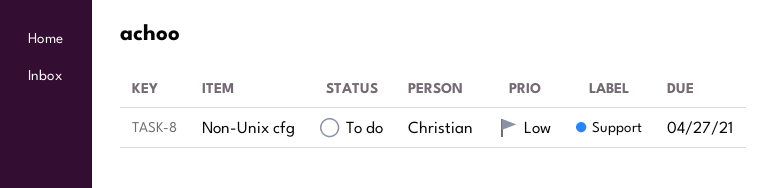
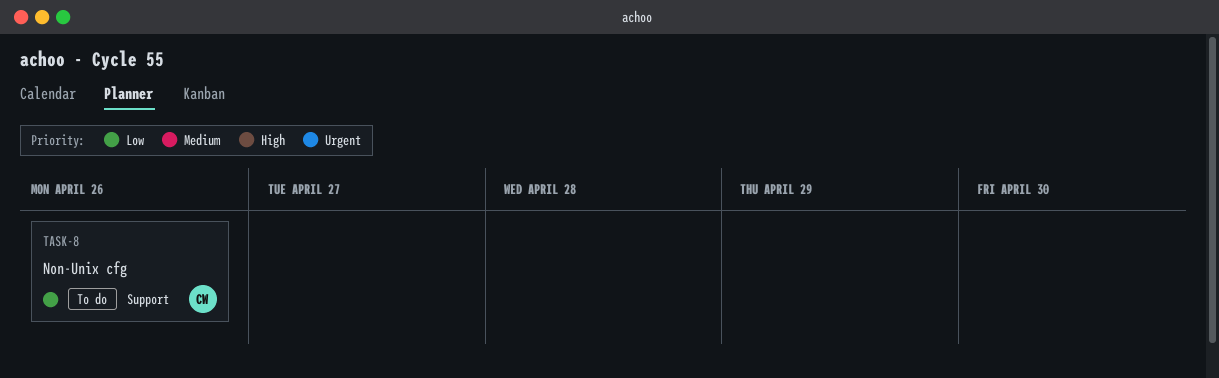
TASK-8, due: Apr 27 -> Apr 26

